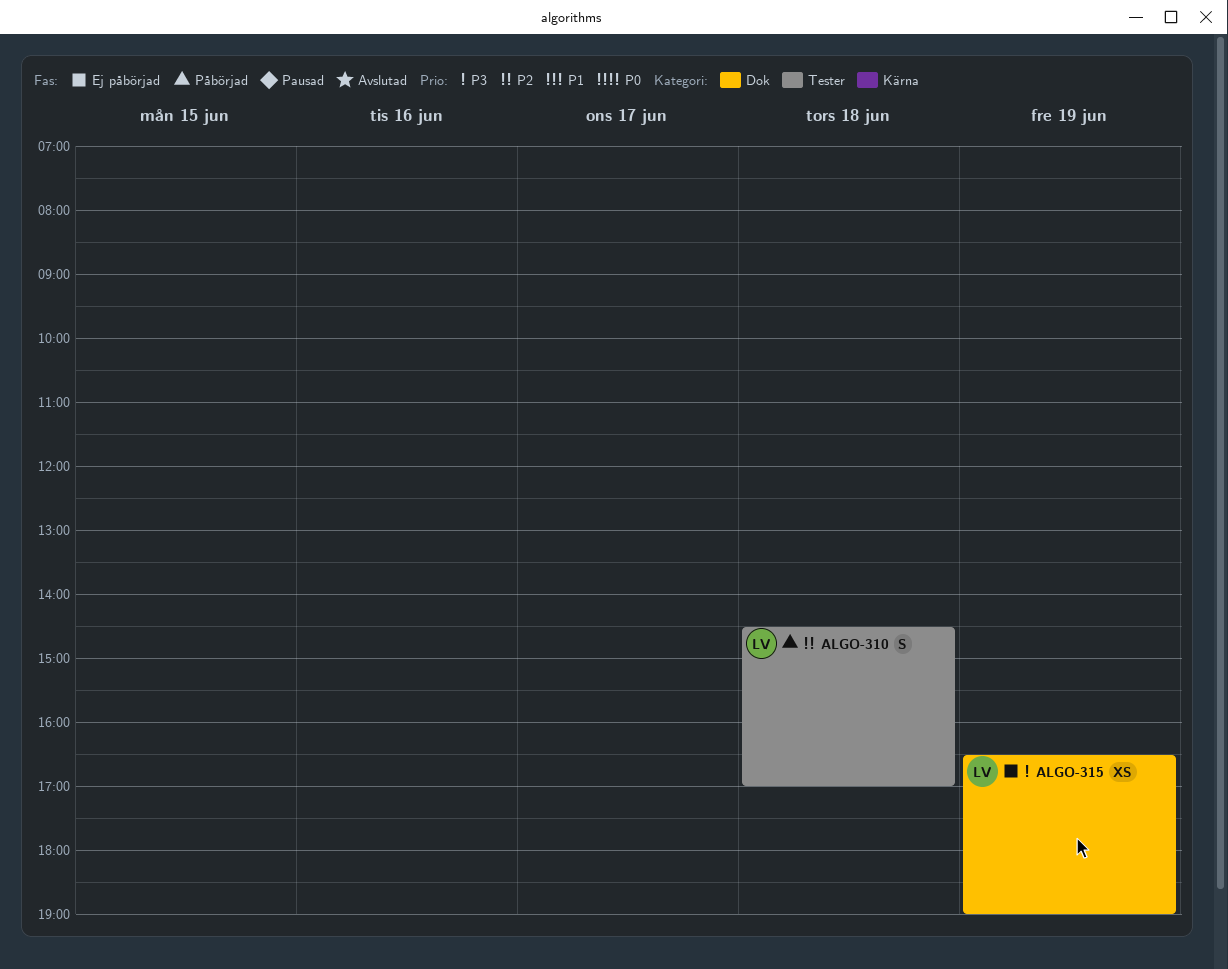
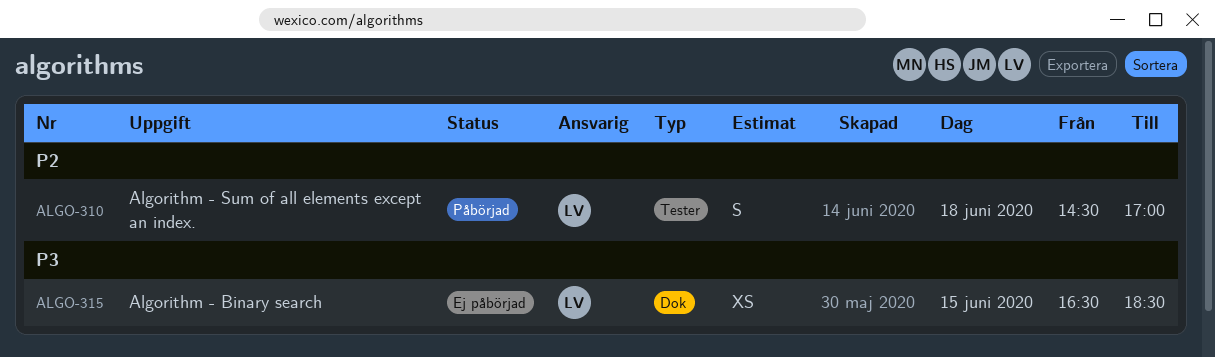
ALGO-315, day: Jun 19 -> Jun 15
ALGO-315, ends: 19:00 -> 18:30

